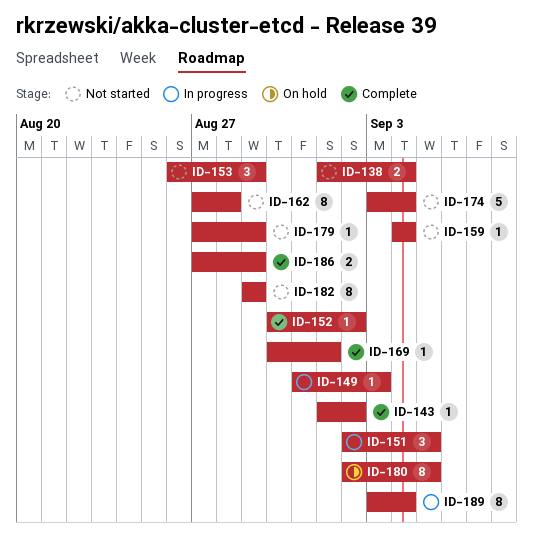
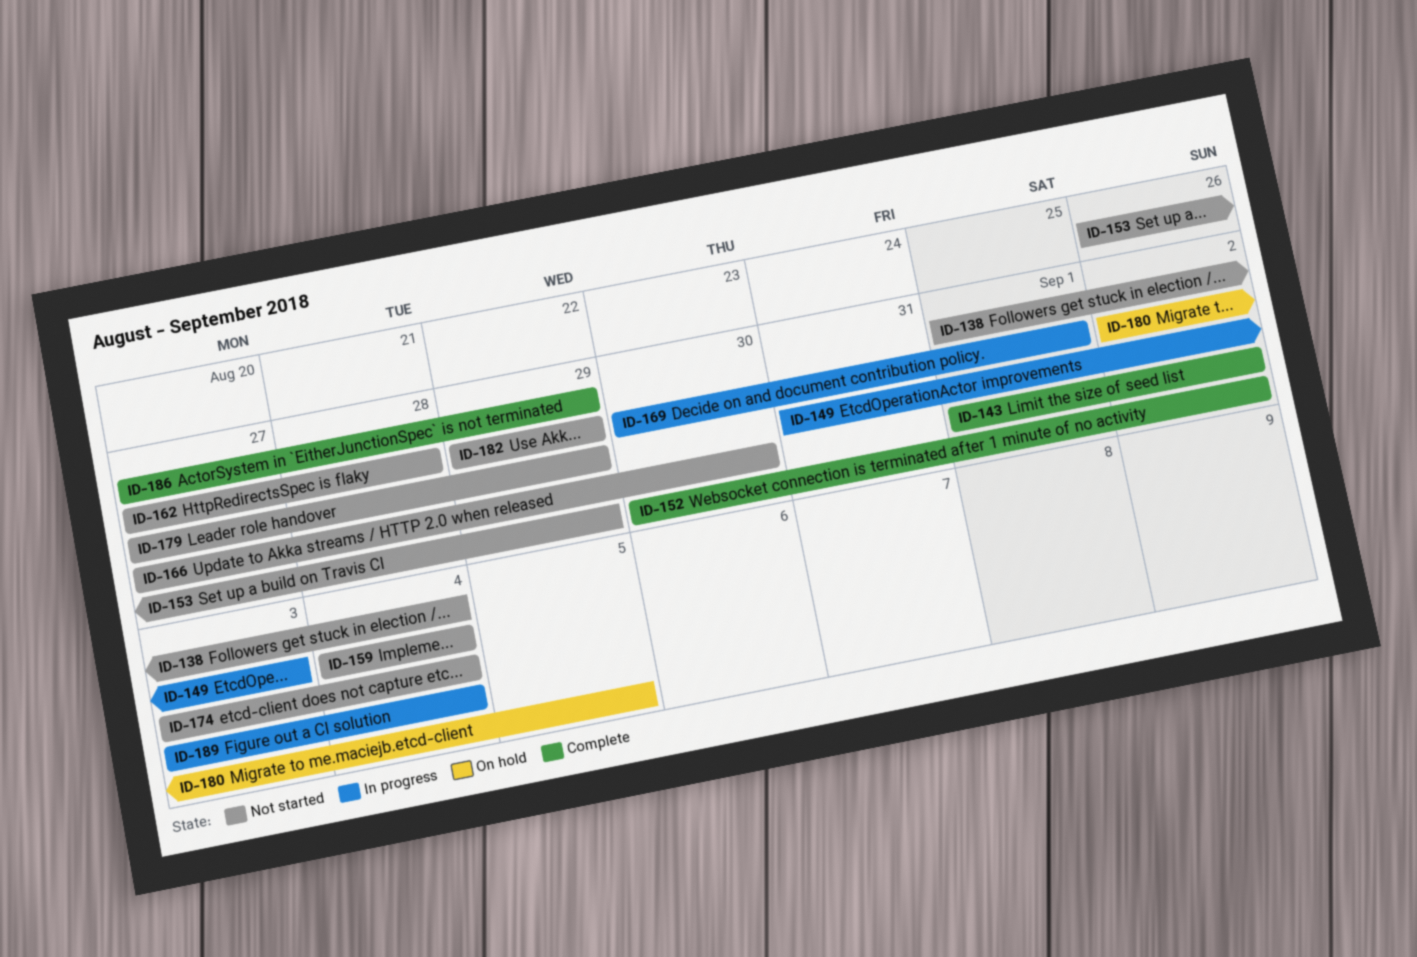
ID-151: present -> none
ID-166: none -> present
ID-169, status: Complete -> In progress

